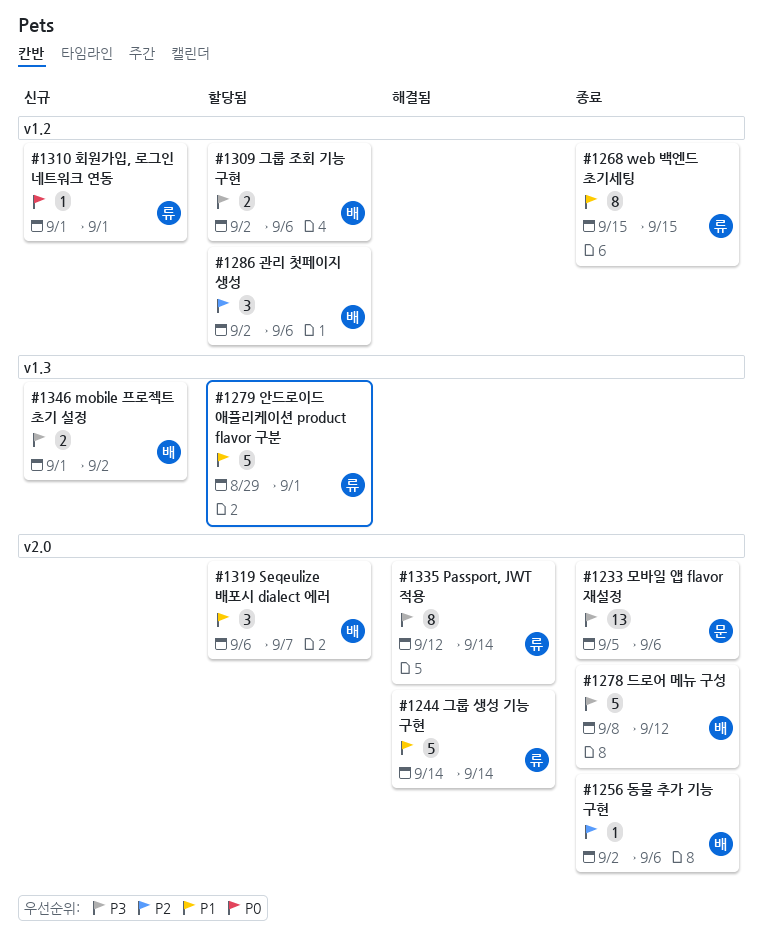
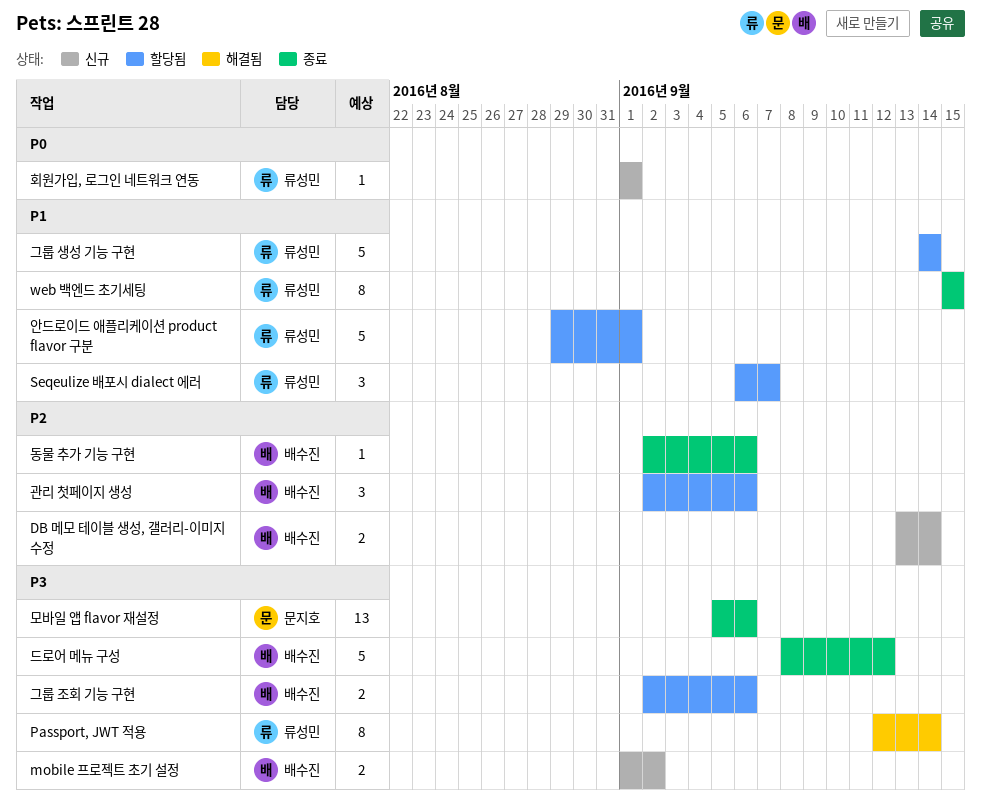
DB 메모 테이블 생성, 갤러리-이미지 수정: none -> present
Seqeulize 배포시 dialect 에러, owner: 배수진 -> 류성민
그룹 생성 기능 구현, status: 해결됨 -> 할당됨

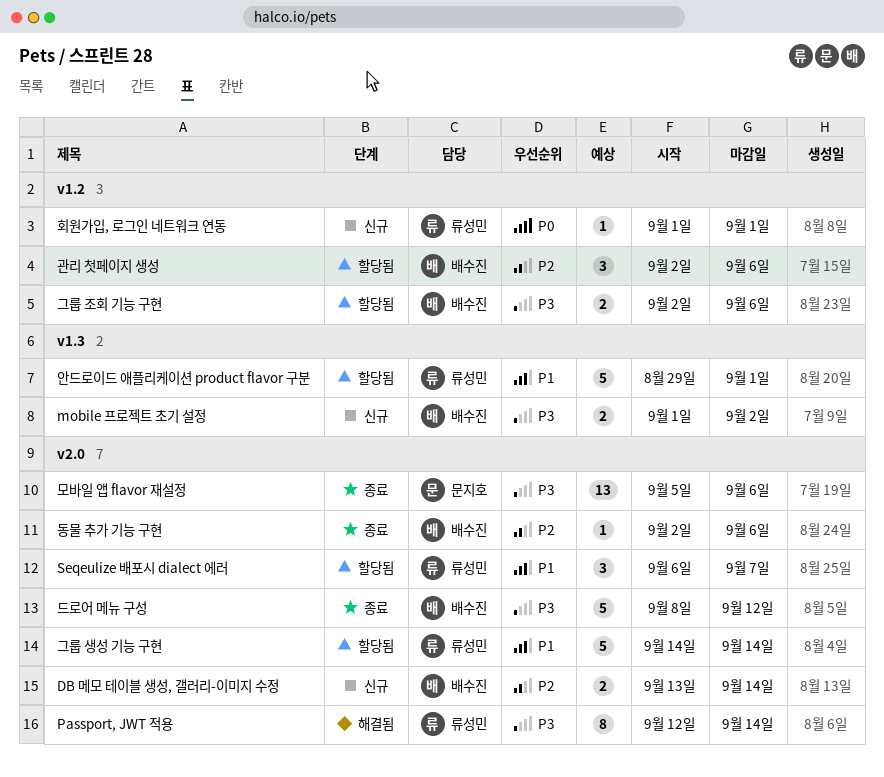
web 백엔드 초기세팅: present -> none

